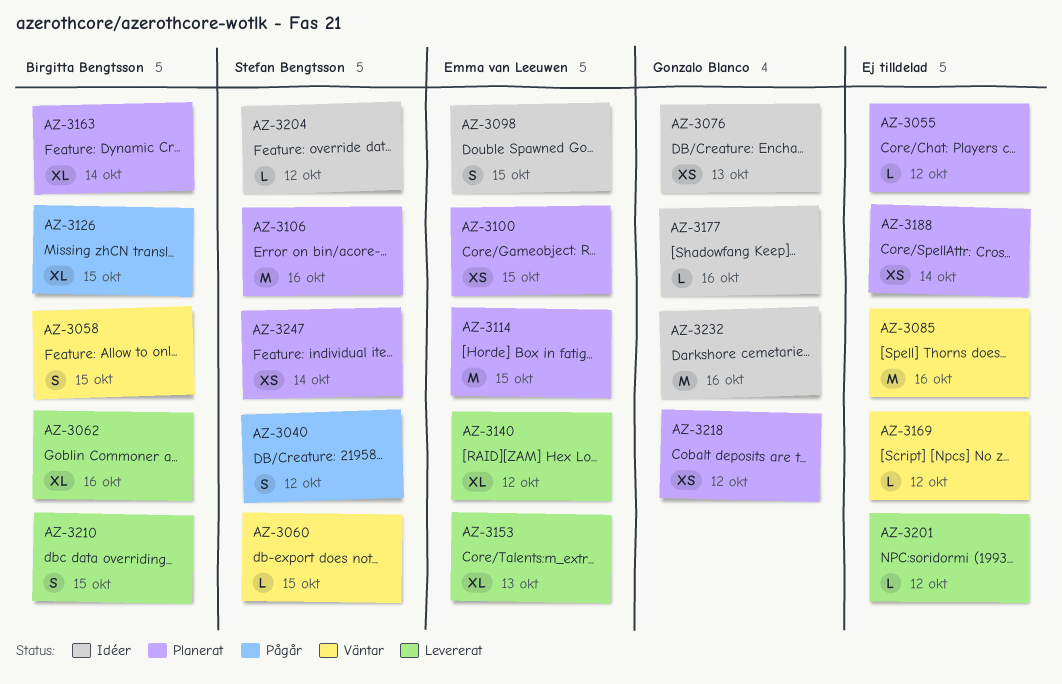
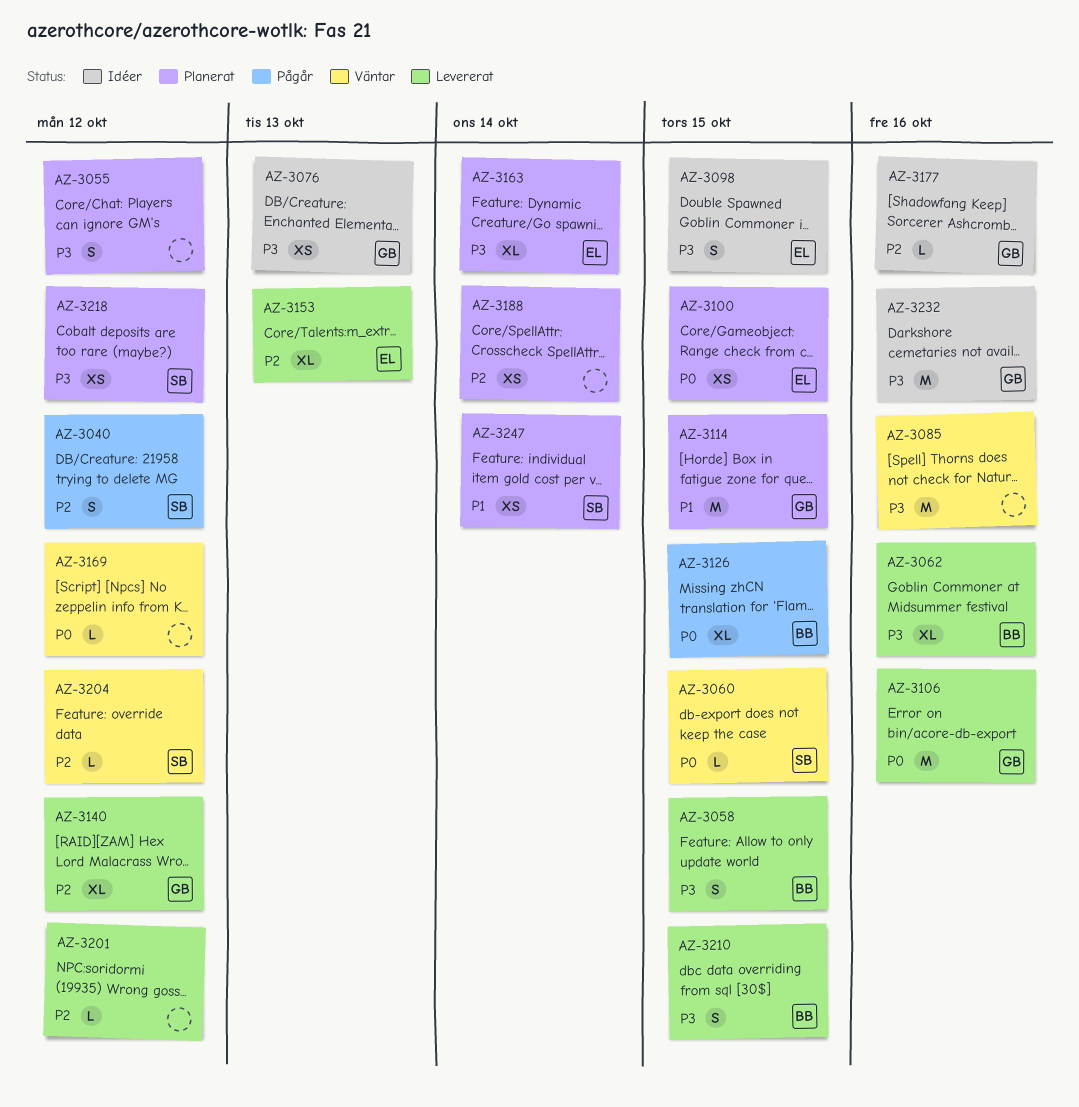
AZ-3055, estimate: L -> S
AZ-3058, status: Väntar -> Levererat
AZ-3106, status: Planerat -> Levererat
AZ-3106, owner: Stefan Bengtsson -> Gonzalo Blanco
AZ-3114, owner: Emma van Leeuwen -> Gonzalo Blanco
AZ-3140, owner: Emma van Leeuwen -> Gonzalo Blanco
AZ-3163, owner: Birgitta Bengtsson -> Emma van Leeuwen
AZ-3204, status: Idéer -> Väntar
AZ-3218, owner: Gonzalo Blanco -> Stefan Bengtsson

